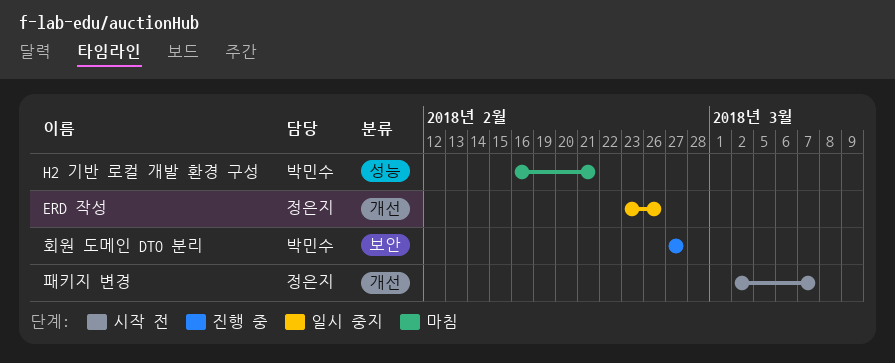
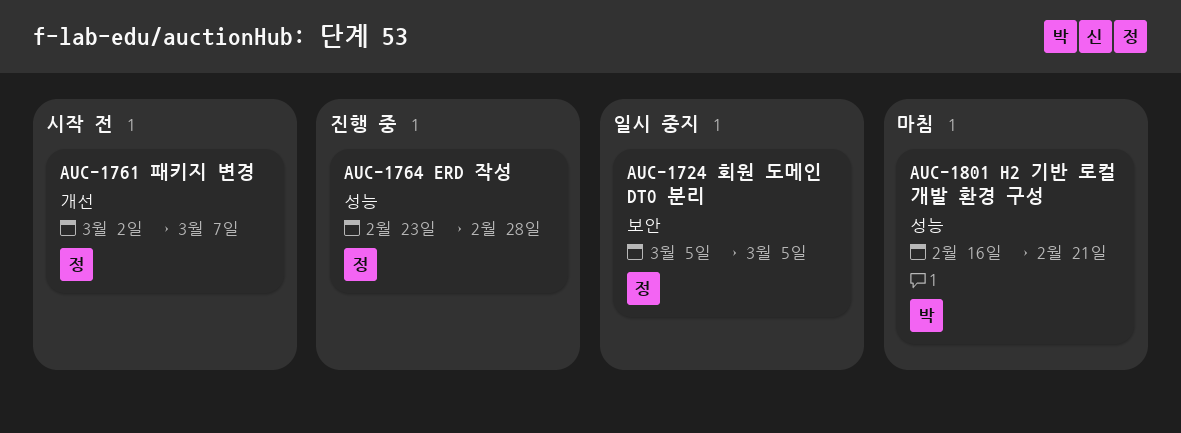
ERD 작성, status: 일시 중지 -> 진행 중
ERD 작성, label: 개선 -> 성능
ERD 작성, due: Feb 26 -> Feb 28
회원 도메인 DTO 분리, status: 진행 중 -> 일시 중지
회원 도메인 DTO 분리, owner: 박민수 -> 정은지
회원 도메인 DTO 분리, start: Feb 27 -> Mar 5
회원 도메인 DTO 분리, due: Feb 27 -> Mar 5

